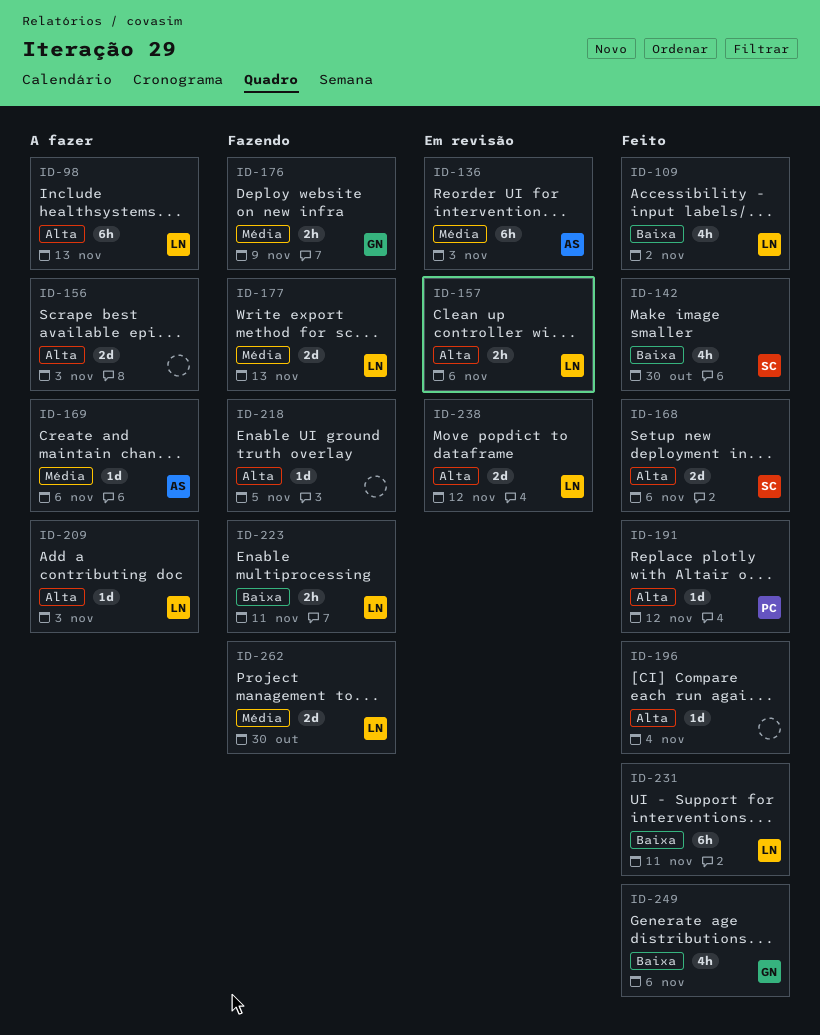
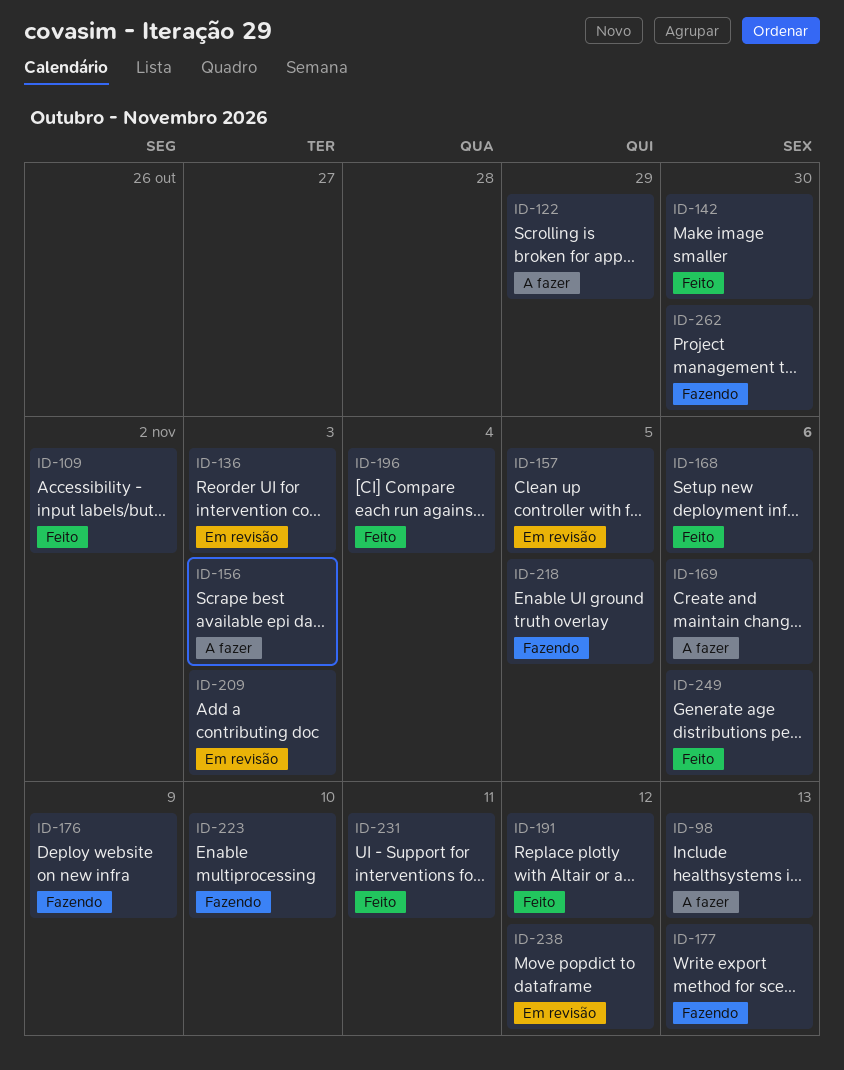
ID-122: none -> present
ID-157, due: Nov 6 -> Nov 5
ID-209, status: A fazer -> Em revisão
ID-223, due: Nov 11 -> Nov 10

